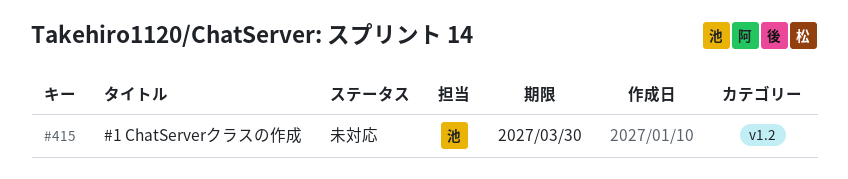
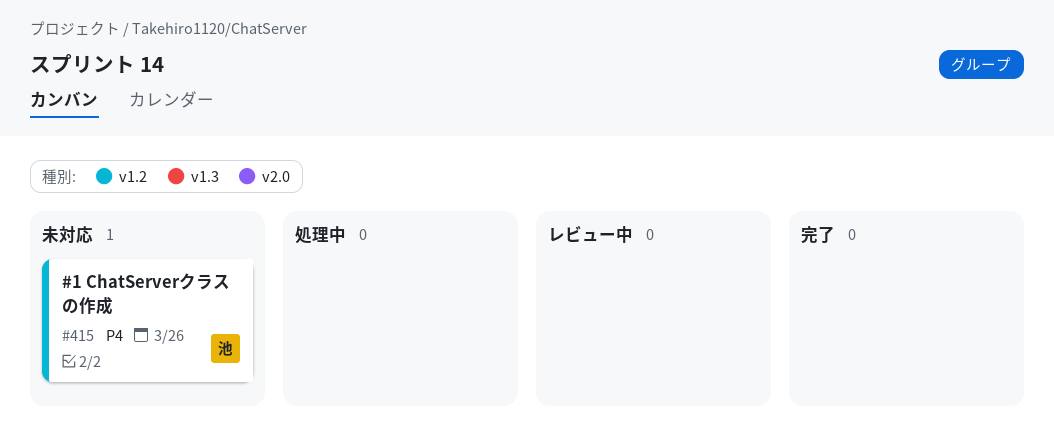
#415, due: Mar 30 -> Mar 26

